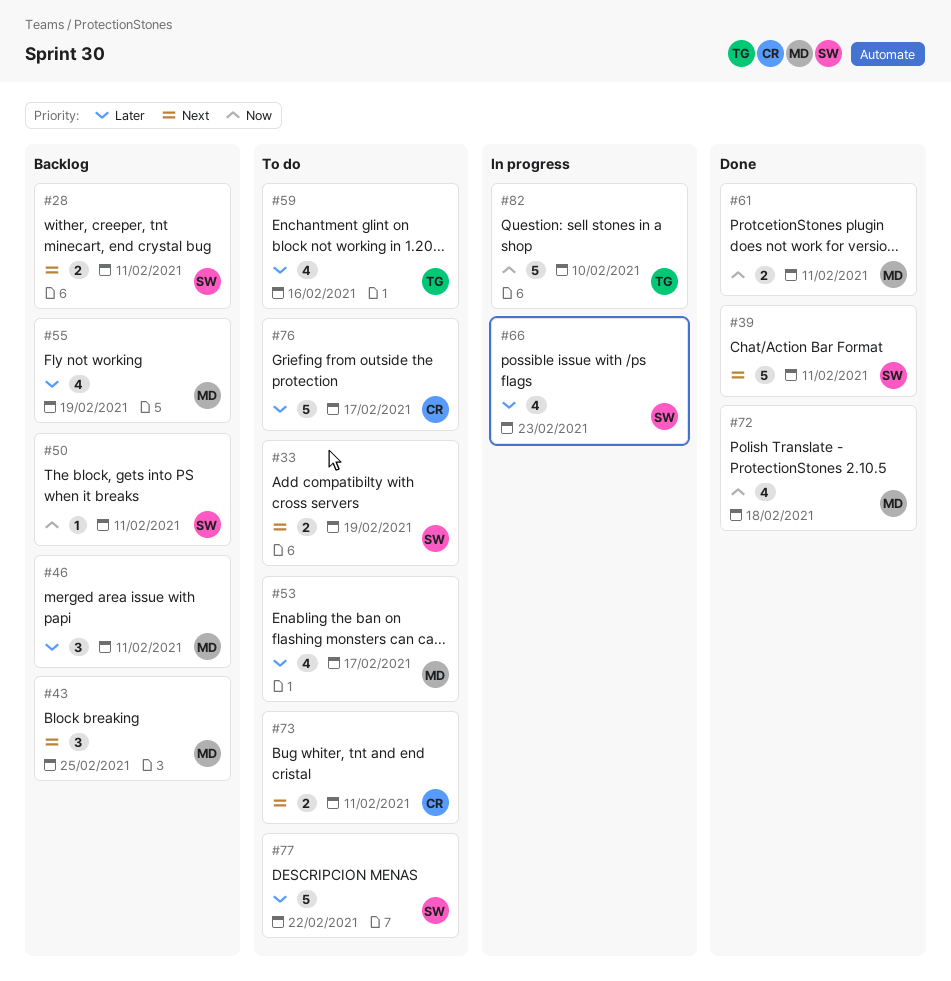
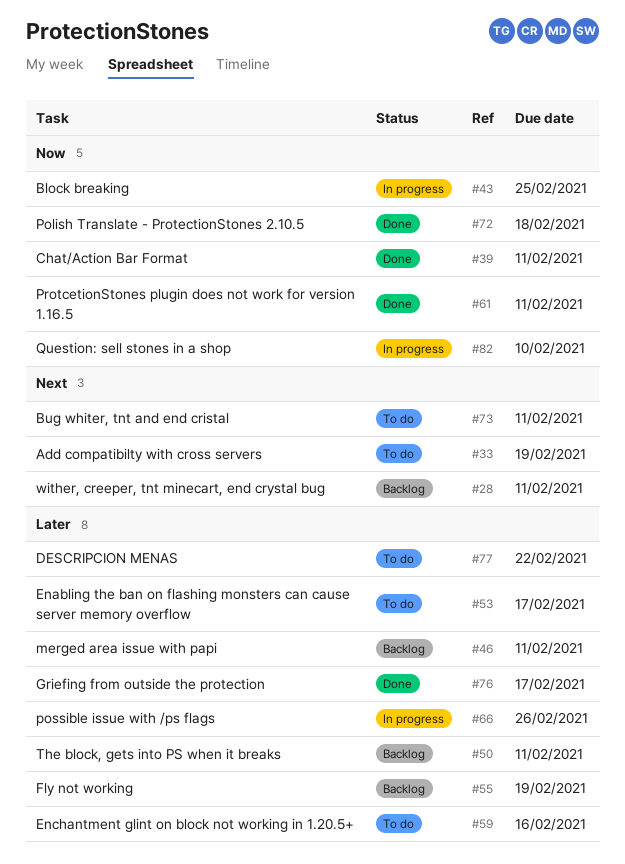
#39, priority: Next -> Now
#43, status: Backlog -> In progress
#43, priority: Next -> Now
#50, priority: Now -> Later
#66, due: Feb 23 -> Feb 26
#76, status: To do -> Done

